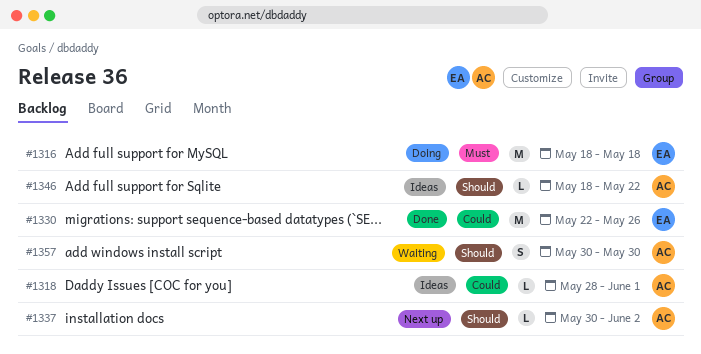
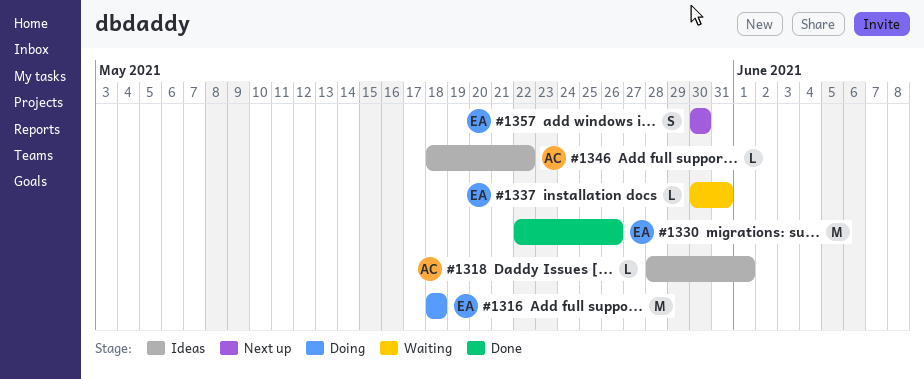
#1337, status: Next up -> Waiting
#1337, owner: AC -> EA
#1337, due: Jun 2 -> May 31
#1357, status: Waiting -> Next up
#1357, owner: AC -> EA

